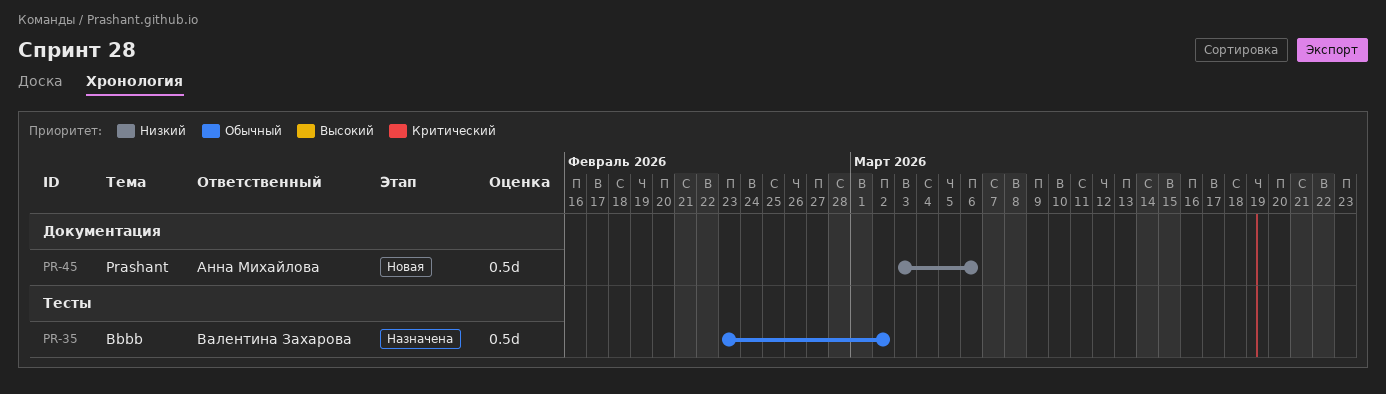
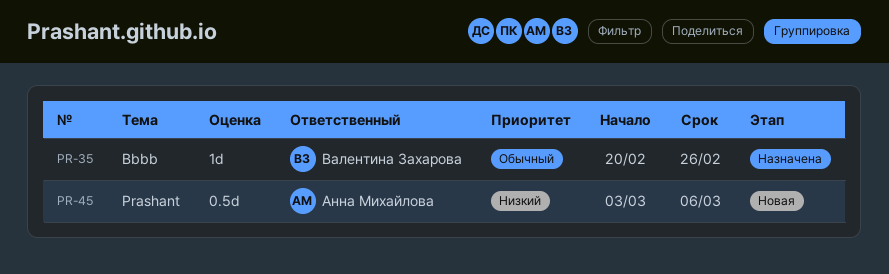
PR-35, estimate: 0.5d -> 1d
PR-35, start: Feb 23 -> Feb 20
PR-35, due: Mar 2 -> Feb 26

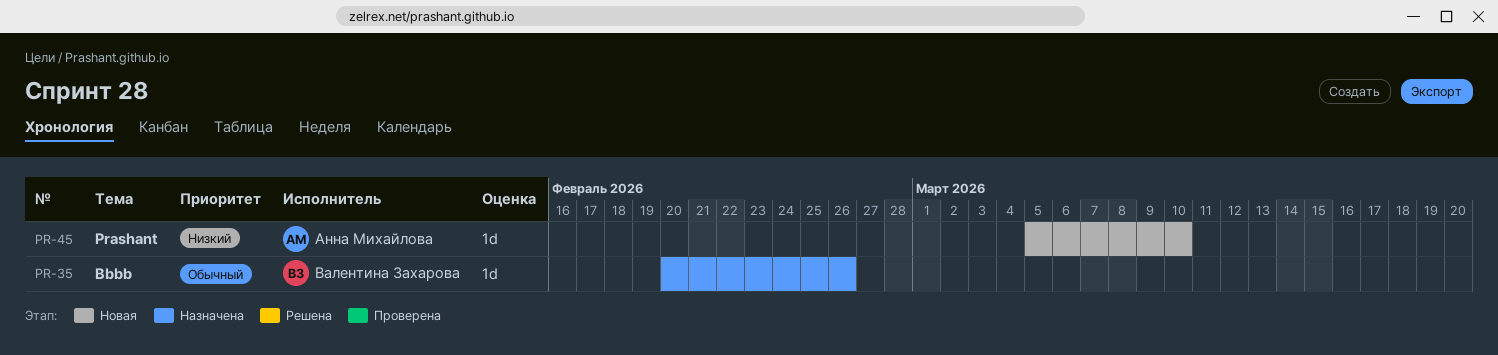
PR-45, estimate: 0.5d -> 1d
PR-45, start: Mar 3 -> Mar 5
PR-45, due: Mar 6 -> Mar 10

